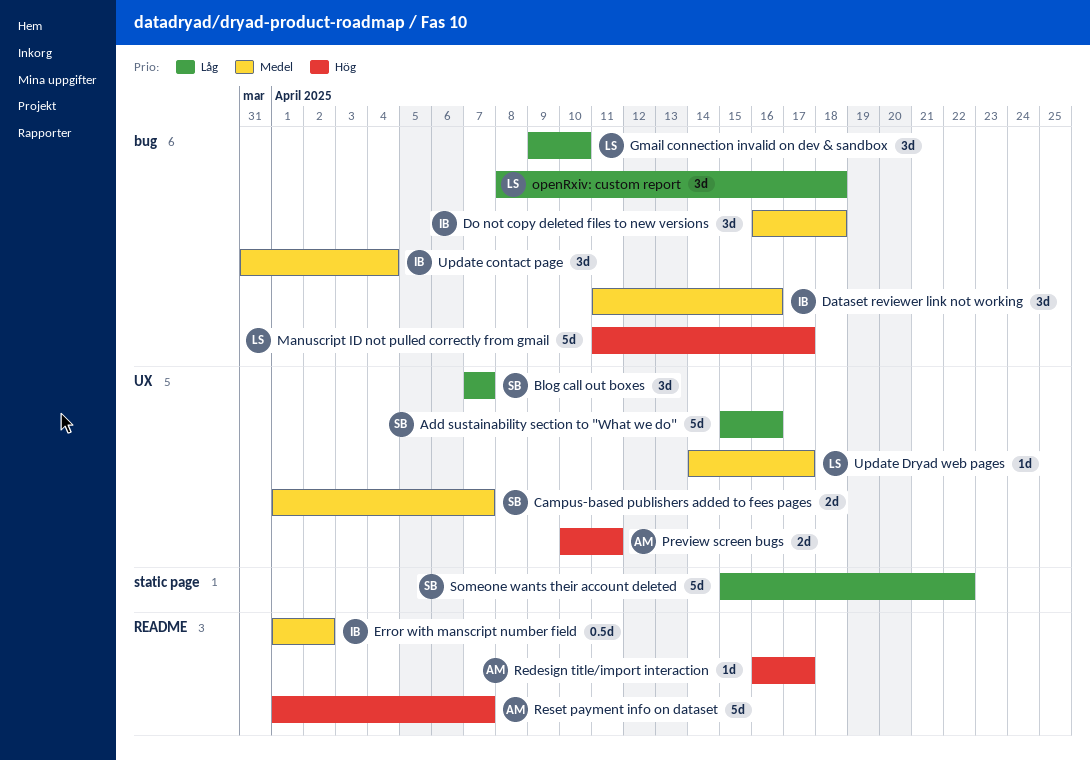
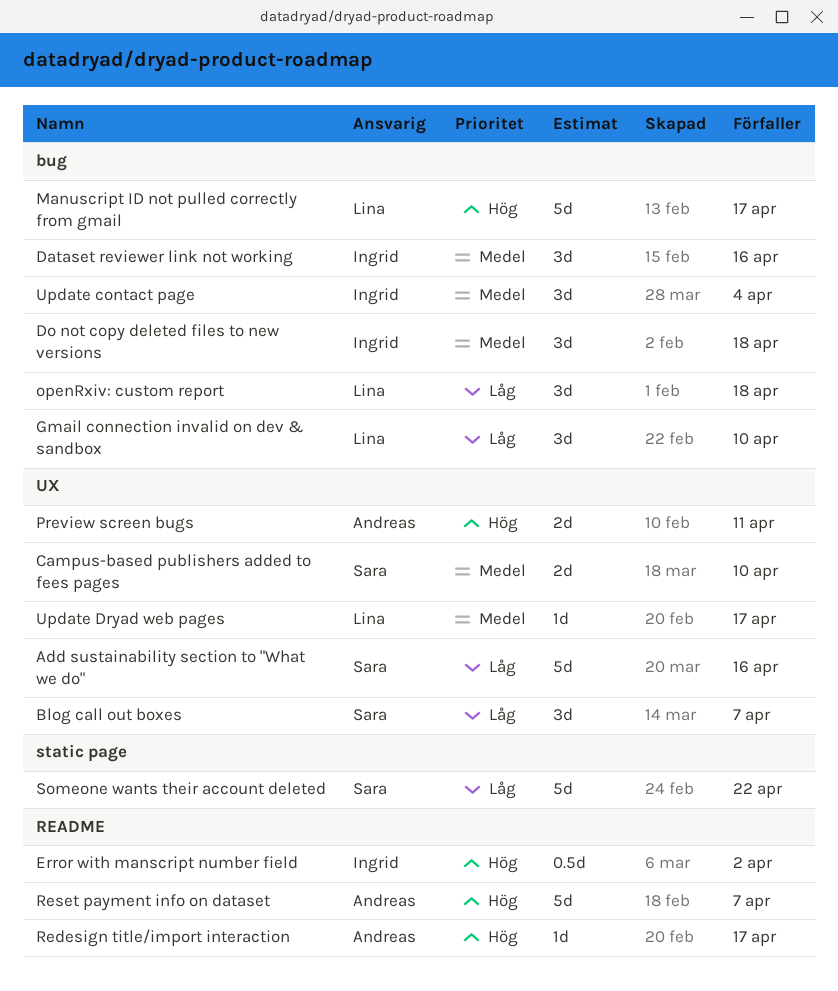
Campus-based publishers added to fees pages, due: Apr 7 -> Apr 10
Error with manscript number field, priority: Medel -> Hög

